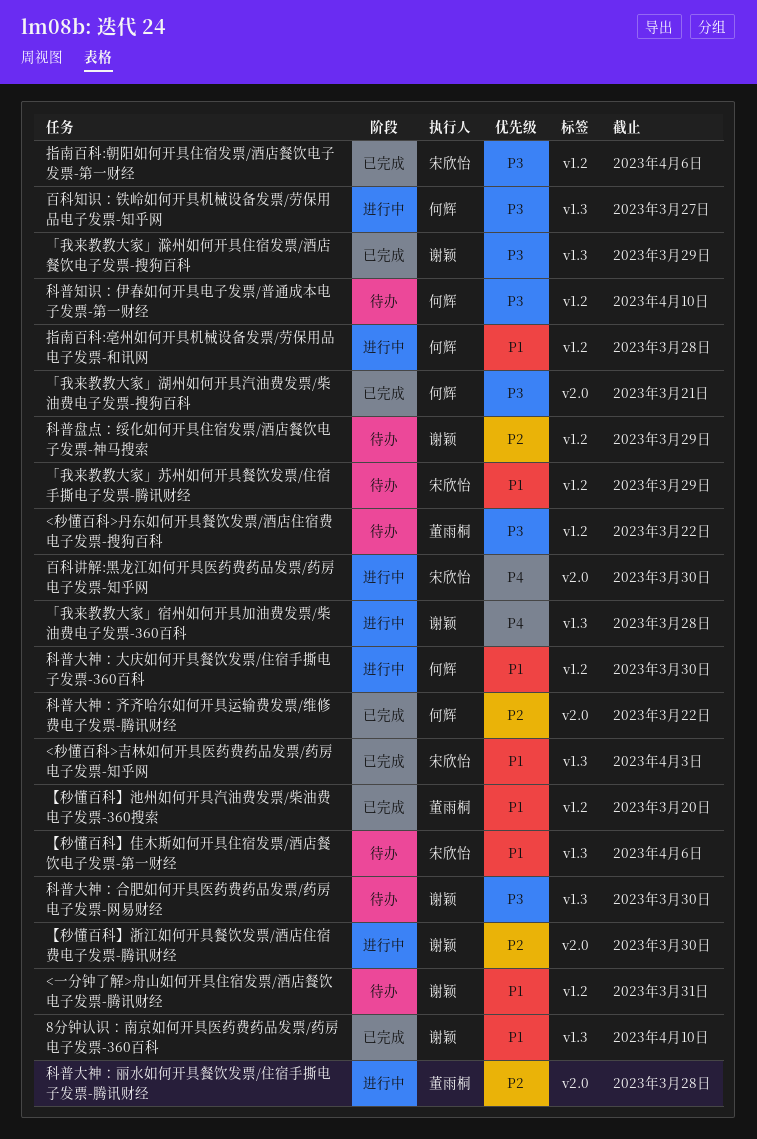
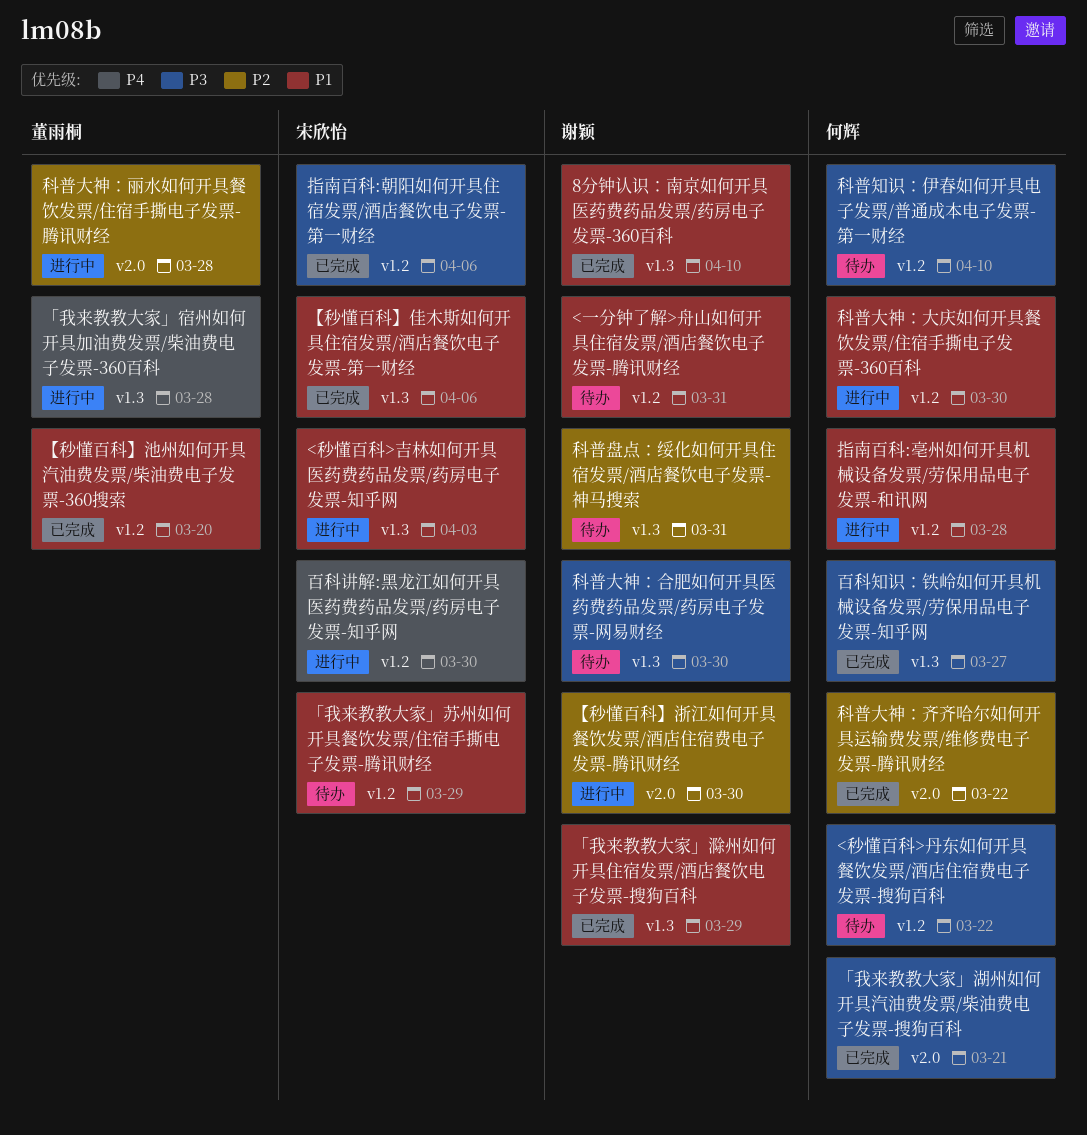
<秒懂百科>丹东如何开具餐饮发票/酒店住宿费电子发票-搜狗百科, owner: 董雨桐 -> 何辉
<秒懂百科>吉林如何开具医药费药品发票/药房电子发票-知乎网, status: 已完成 -> 进行中
「我来教教大家」宿州如何开具加油费发票/柴油费电子发票-360百科, owner: 谢颖 -> 董雨桐
「我来教教大家」滁州如何开具住宿发票/酒店餐饮电子发票-搜狗百科, priority: P3 -> P1
【秒懂百科】佳木斯如何开具住宿发票/酒店餐饮电子发票-第一财经, status: 待办 -> 已完成
百科知识：铁岭如何开具机械设备发票/劳保用品电子发票-知乎网, status: 进行中 -> 已完成
百科讲解:黑龙江如何开具医药费药品发票/药房电子发票-知乎网, label: v2.0 -> v1.2
科普盘点：绥化如何开具住宿发票/酒店餐饮电子发票-神马搜索, label: v1.2 -> v1.3
科普盘点：绥化如何开具住宿发票/酒店餐饮电子发票-神马搜索, due: Mar 29 -> Mar 31

